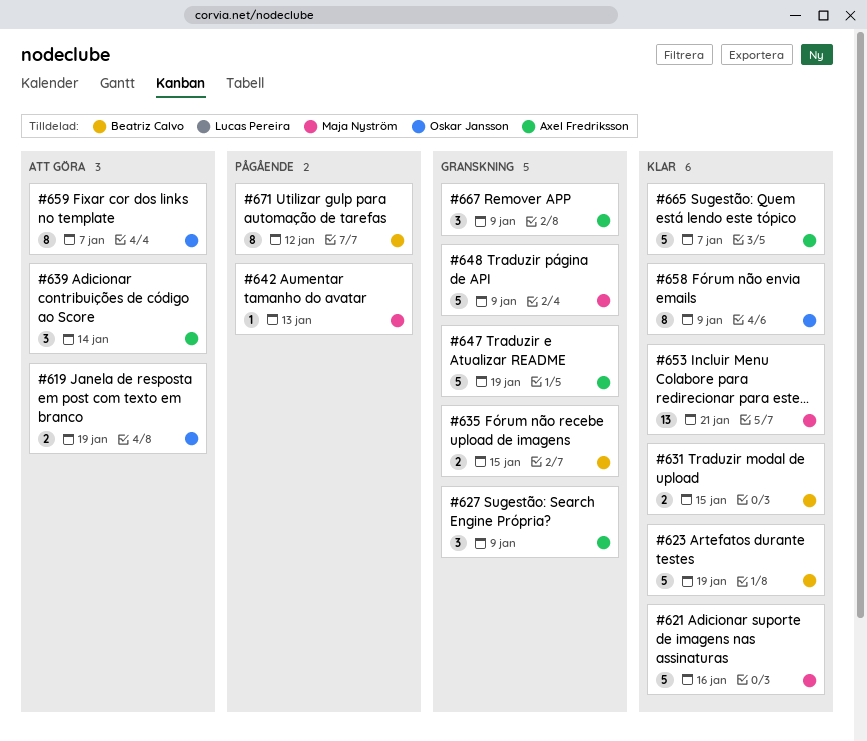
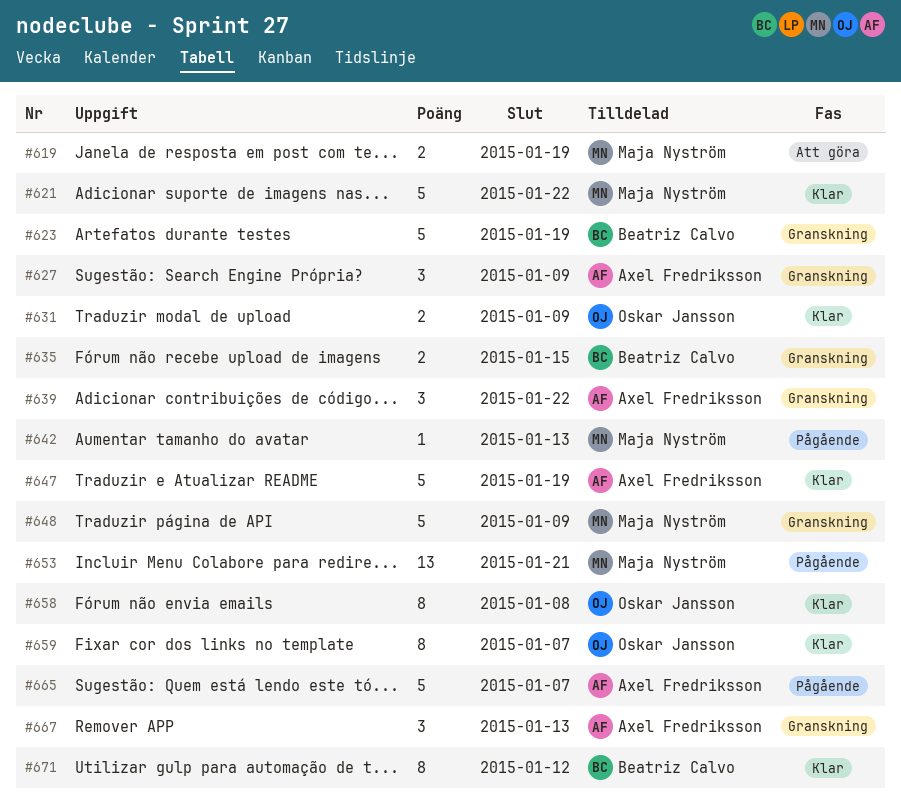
#619, owner: Oskar Jansson -> Maja Nyström
#621, due: Jan 16 -> Jan 22
#623, status: Klar -> Granskning
#631, owner: Beatriz Calvo -> Oskar Jansson
#631, due: Jan 15 -> Jan 9
#639, status: Att göra -> Granskning
#639, due: Jan 14 -> Jan 22
#647, status: Granskning -> Klar
#653, status: Klar -> Pågående
#658, due: Jan 9 -> Jan 8
#659, status: Att göra -> Klar
#665, status: Klar -> Pågående
#667, due: Jan 9 -> Jan 13
#671, status: Pågående -> Klar

